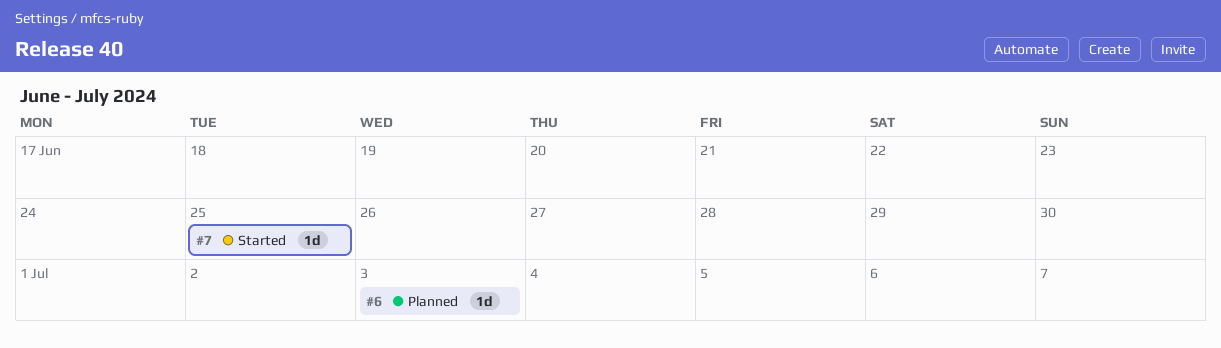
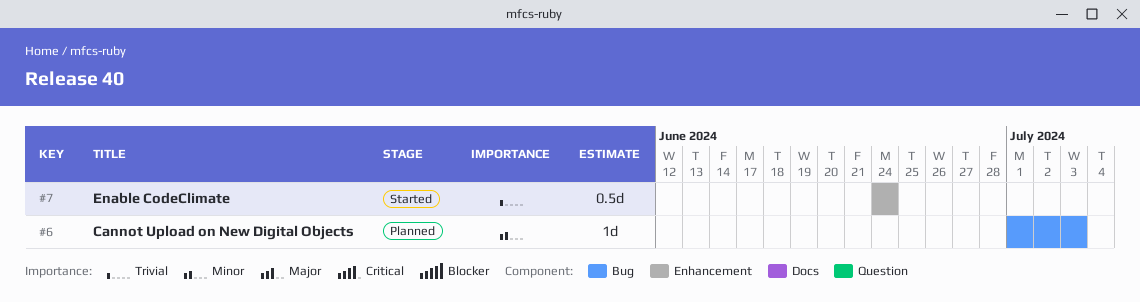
#7, estimate: 1d -> 0.5d
#7, due: Jun 25 -> Jun 24

